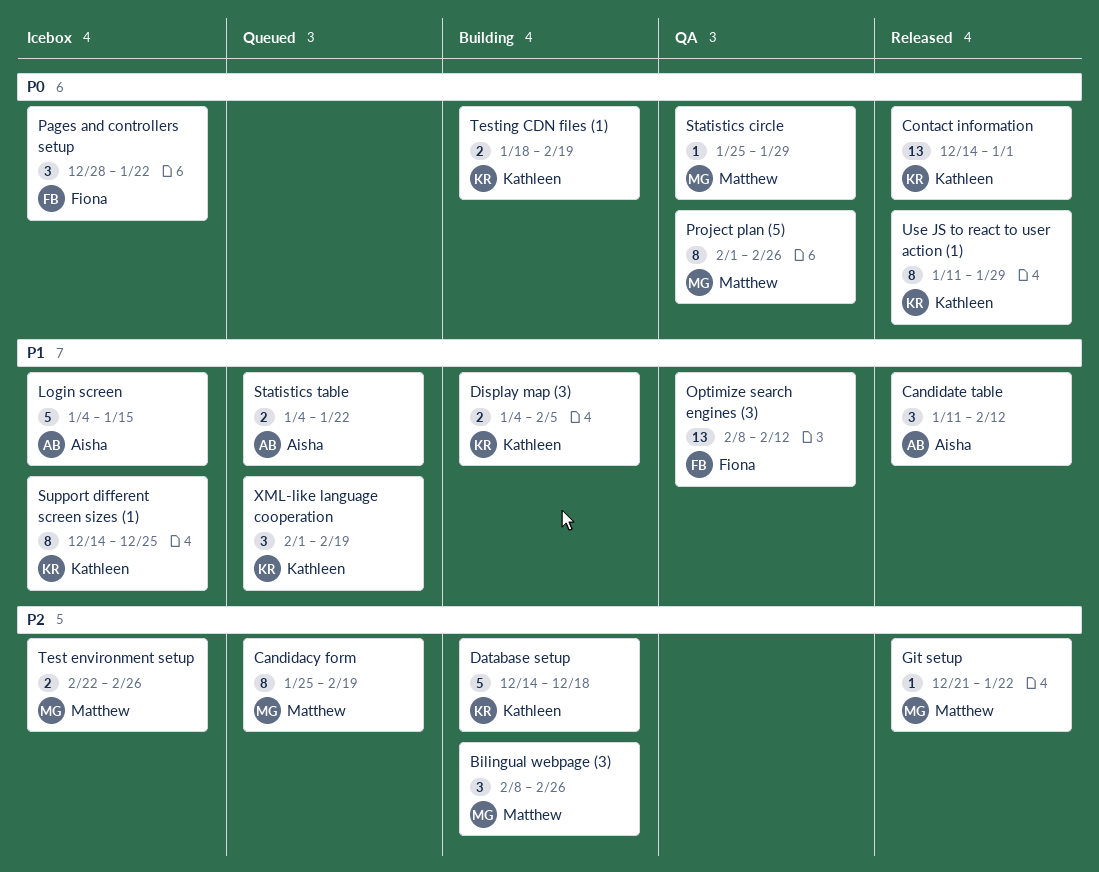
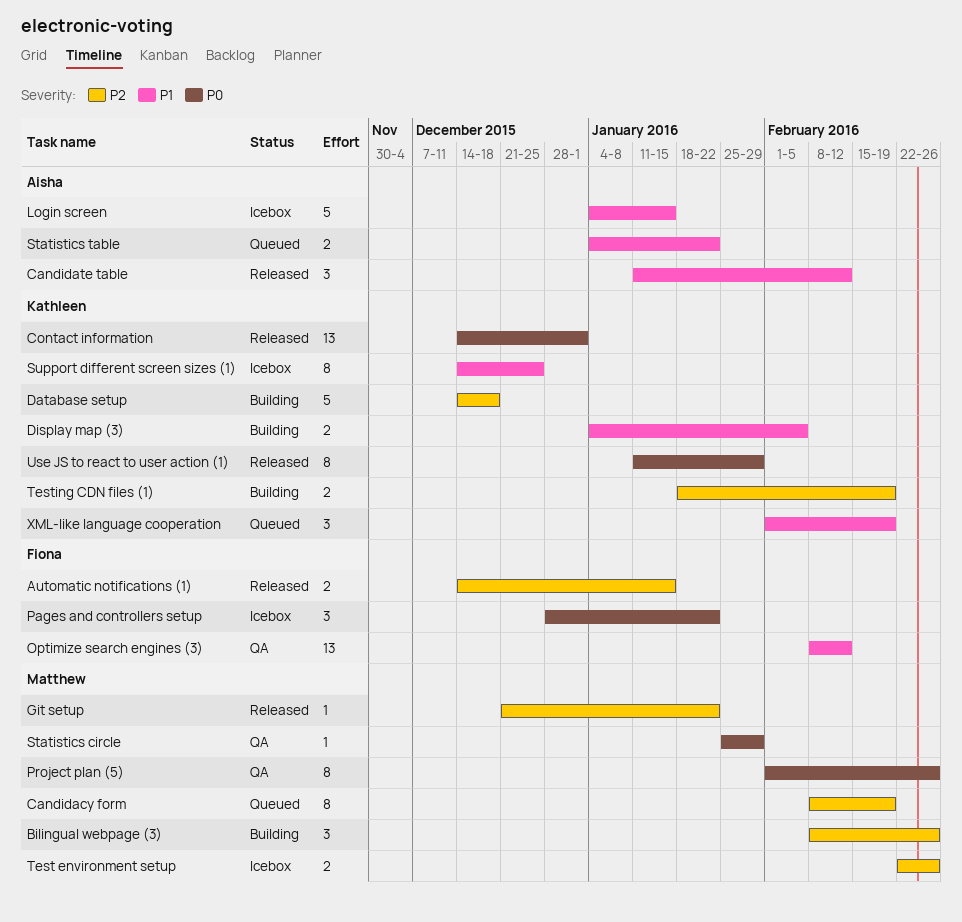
Automatic notifications (1): none -> present
Candidacy form, start: Jan 25 -> Feb 8
Testing CDN files (1), priority: P0 -> P2

